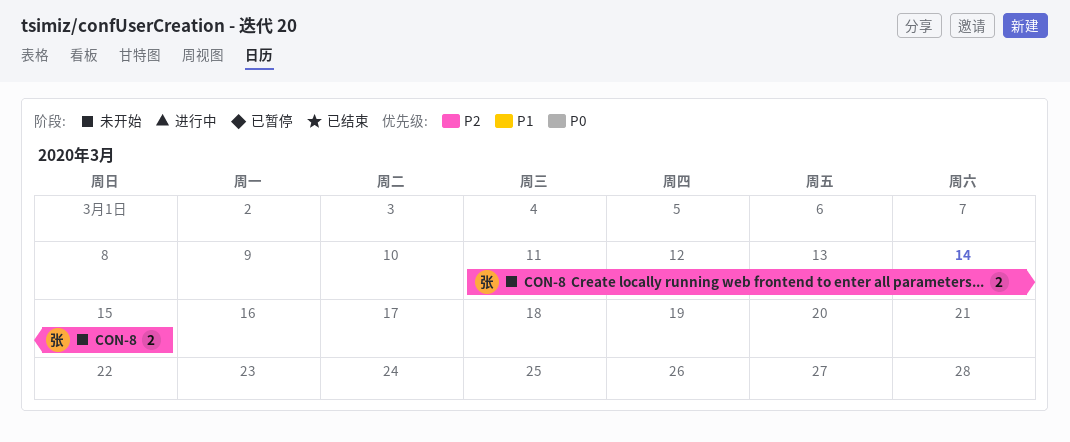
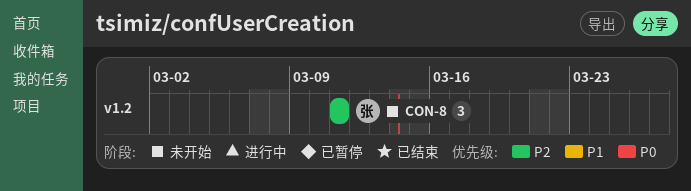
CON-8, estimate: 2 -> 3
CON-8, due: Mar 15 -> Mar 11

